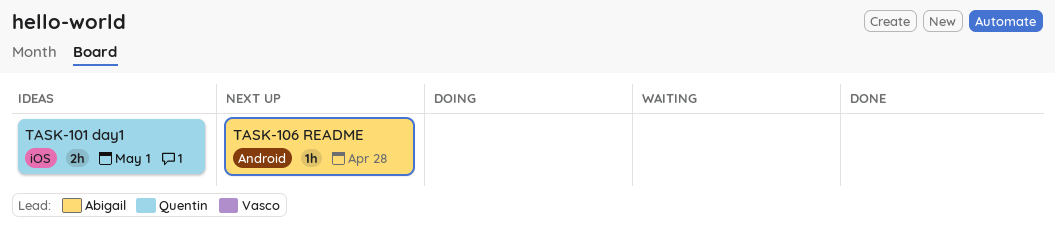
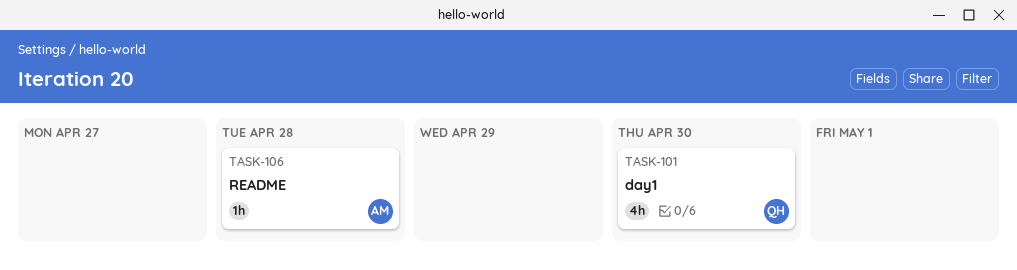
TASK-101, estimate: 2h -> 4h
TASK-101, due: May 1 -> Apr 30

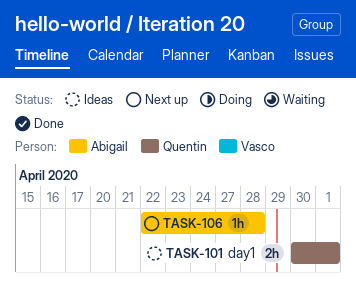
TASK-101, estimate: 4h -> 2h
TASK-101, due: Apr 30 -> May 1

